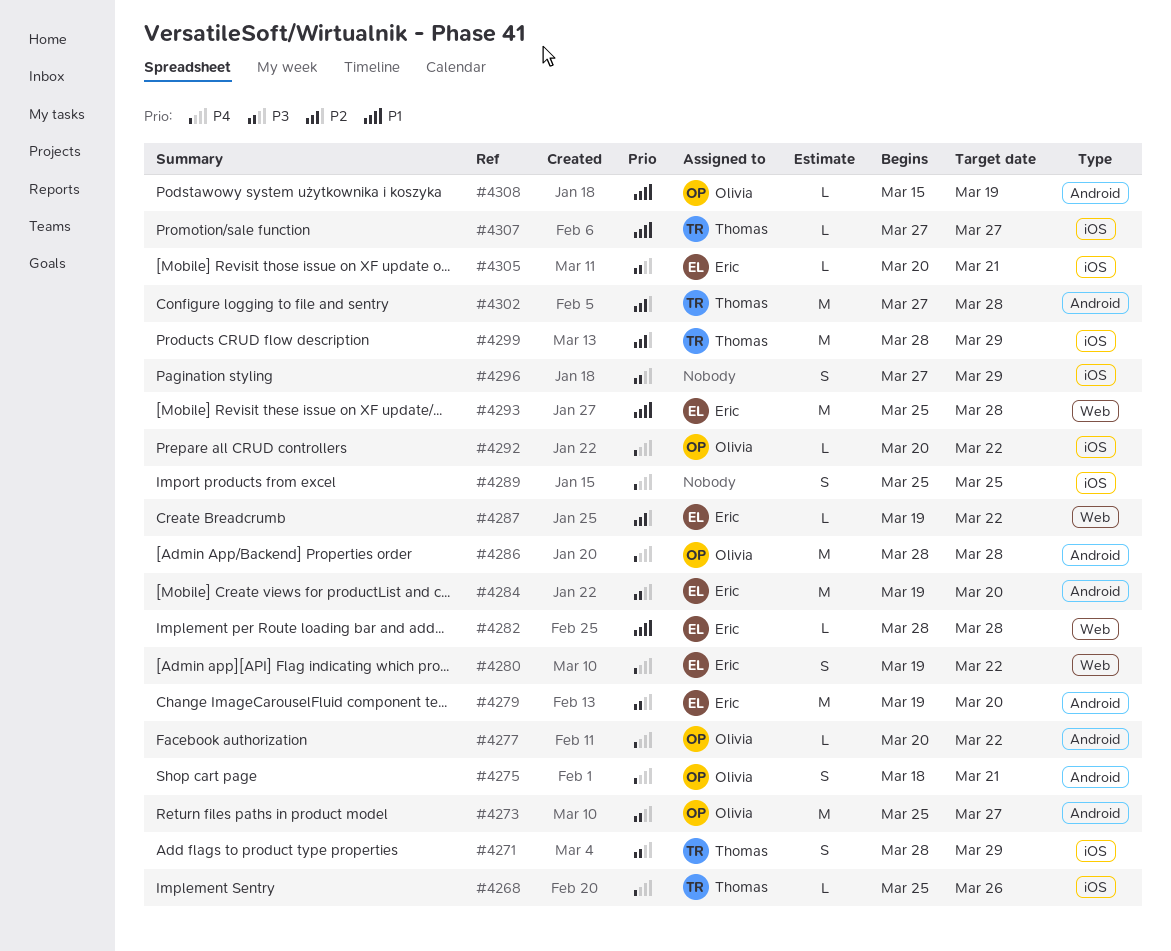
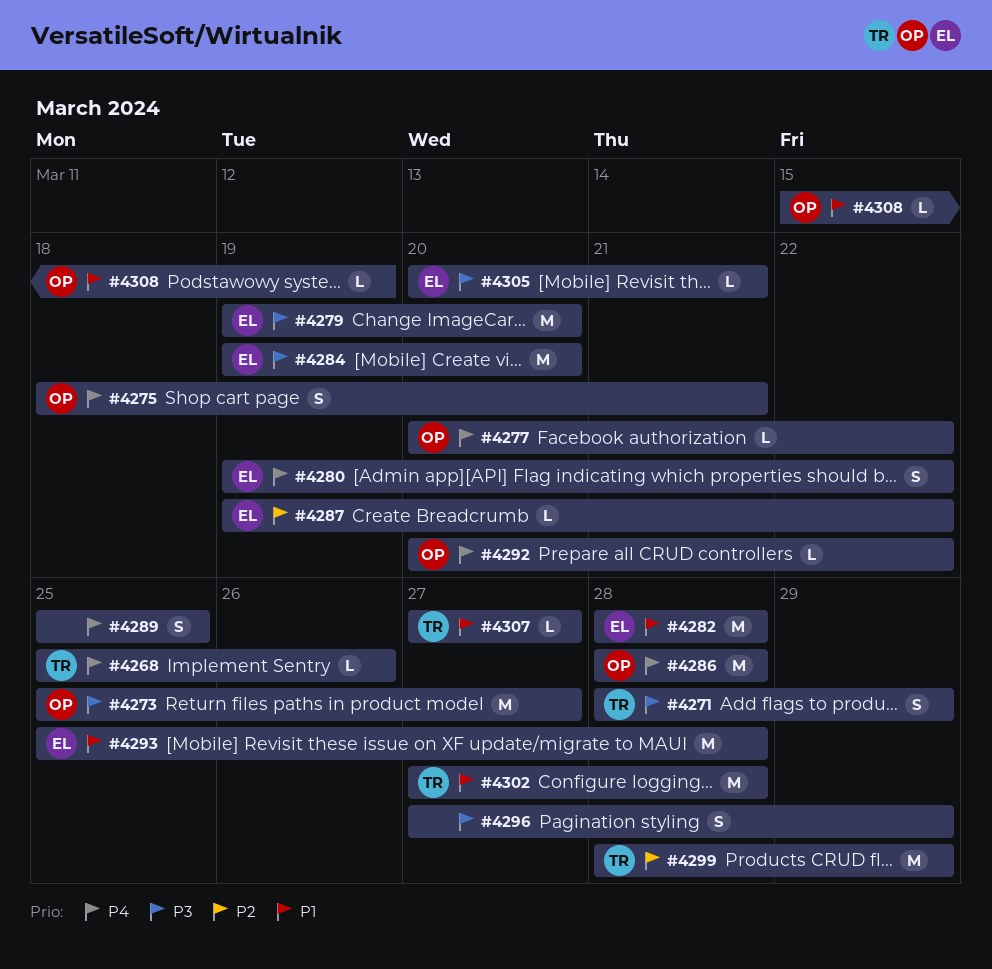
#4282, estimate: L -> M
#4302, priority: P2 -> P1

